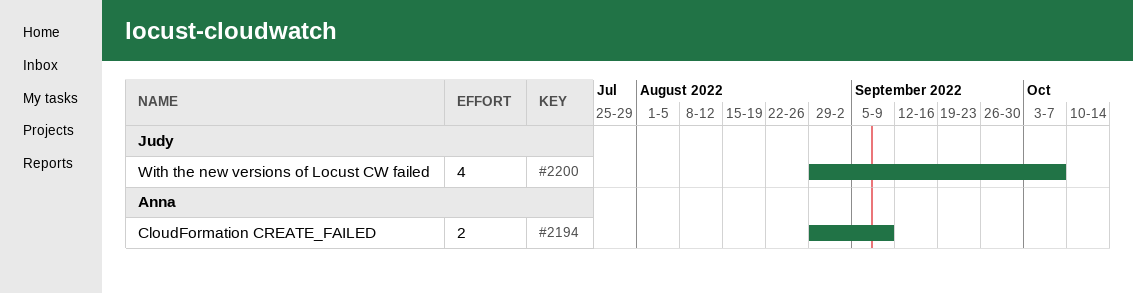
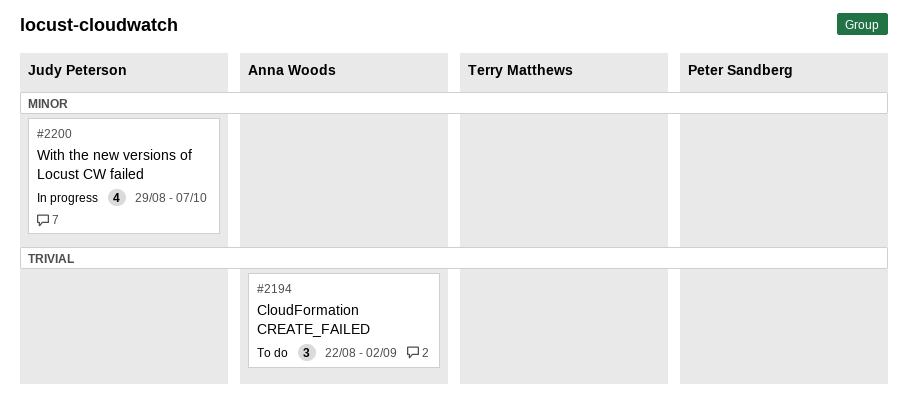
#2194, estimate: 2 -> 3
#2194, start: Aug 29 -> Aug 22
#2194, due: Sep 9 -> Sep 2

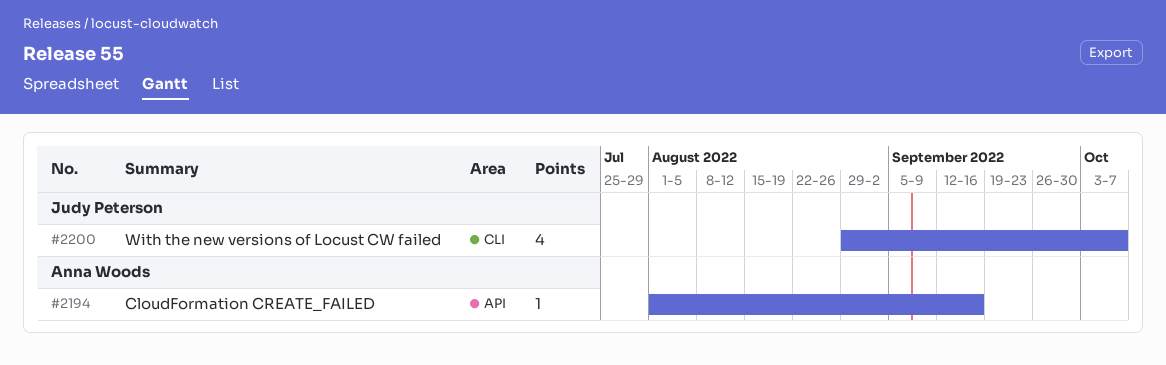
#2194, estimate: 3 -> 1
#2194, start: Aug 22 -> Aug 1
#2194, due: Sep 2 -> Sep 16

